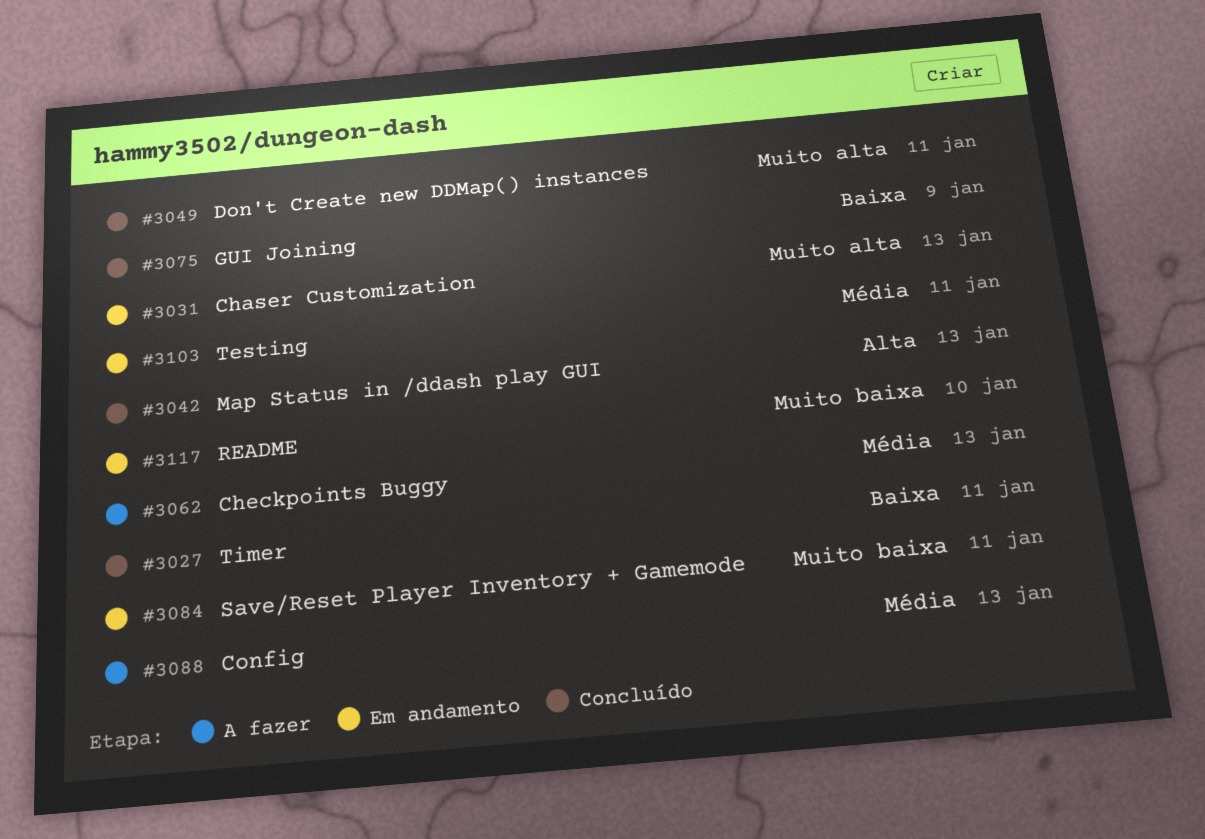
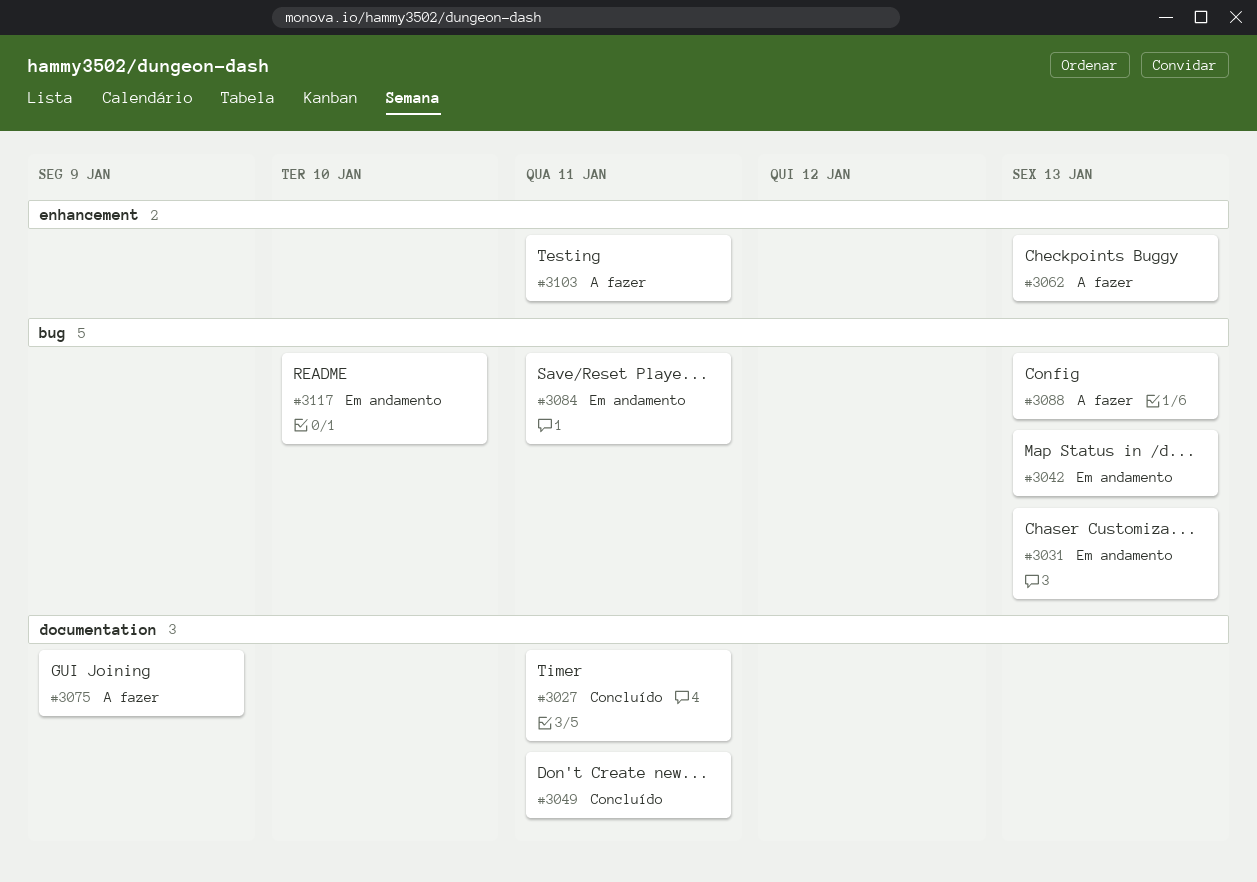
#3042, status: Concluído -> Em andamento
#3075, status: Concluído -> A fazer
#3103, status: Em andamento -> A fazer

